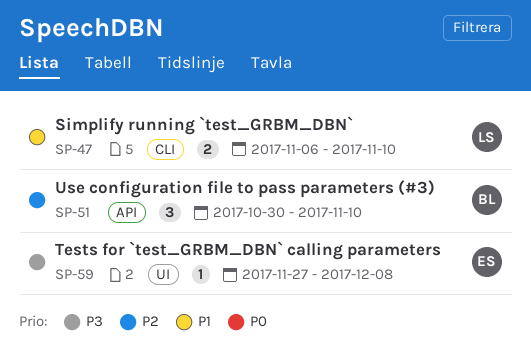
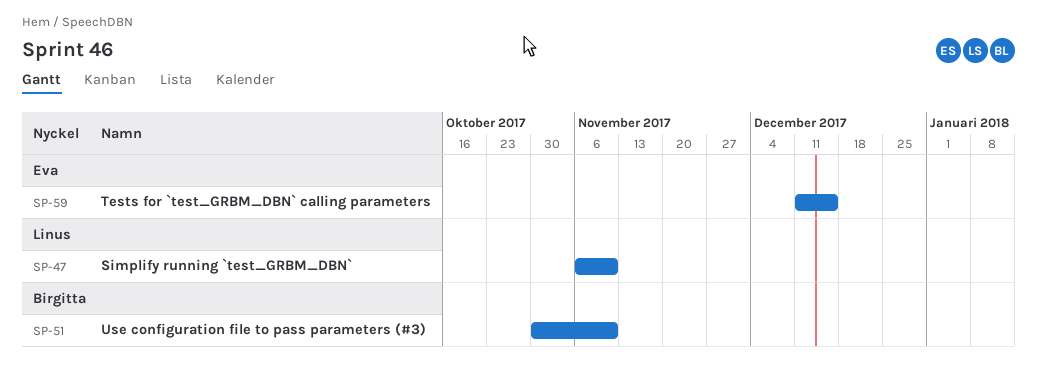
SP-59, start: Nov 27 -> Dec 11
SP-59, due: Dec 8 -> Dec 15

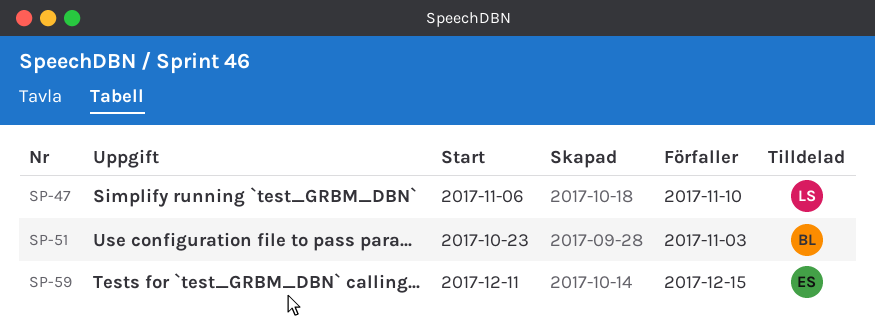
SP-51, start: Oct 30 -> Oct 23
SP-51, due: Nov 10 -> Nov 3

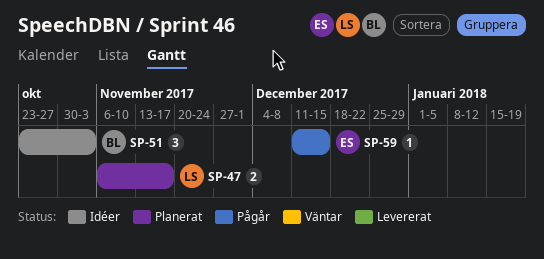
SP-47, due: Nov 10 -> Nov 17

